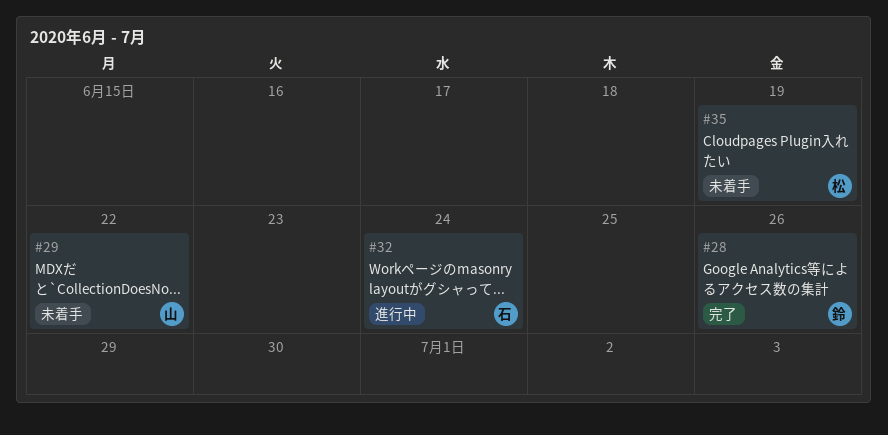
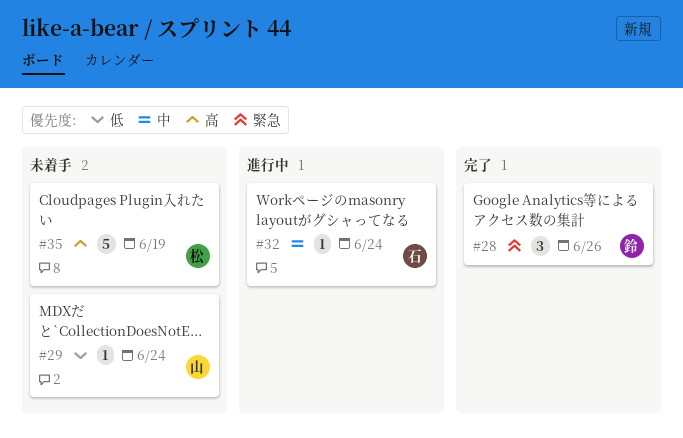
#29, due: Jun 22 -> Jun 24

